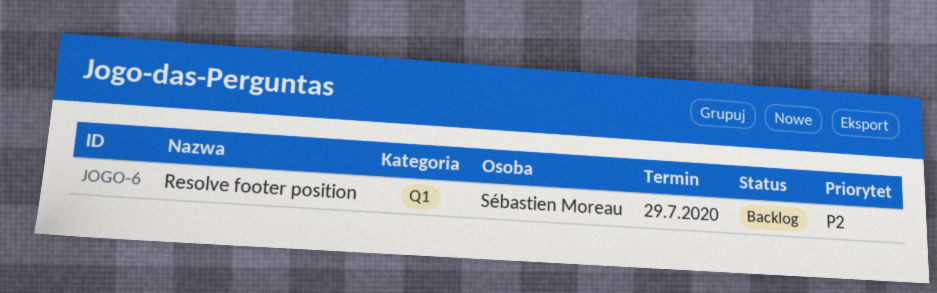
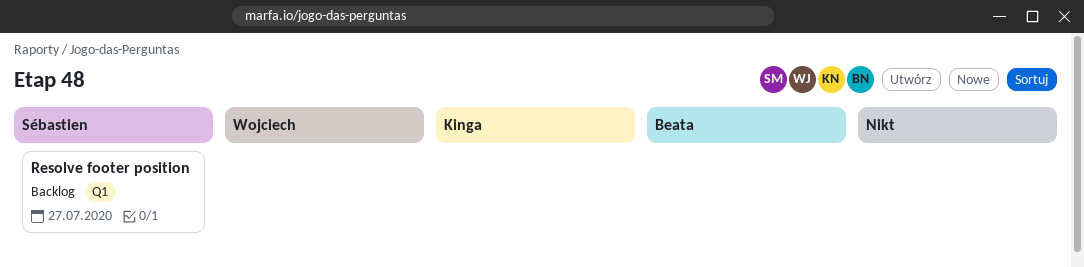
Resolve footer position, due: Jul 29 -> Jul 27

